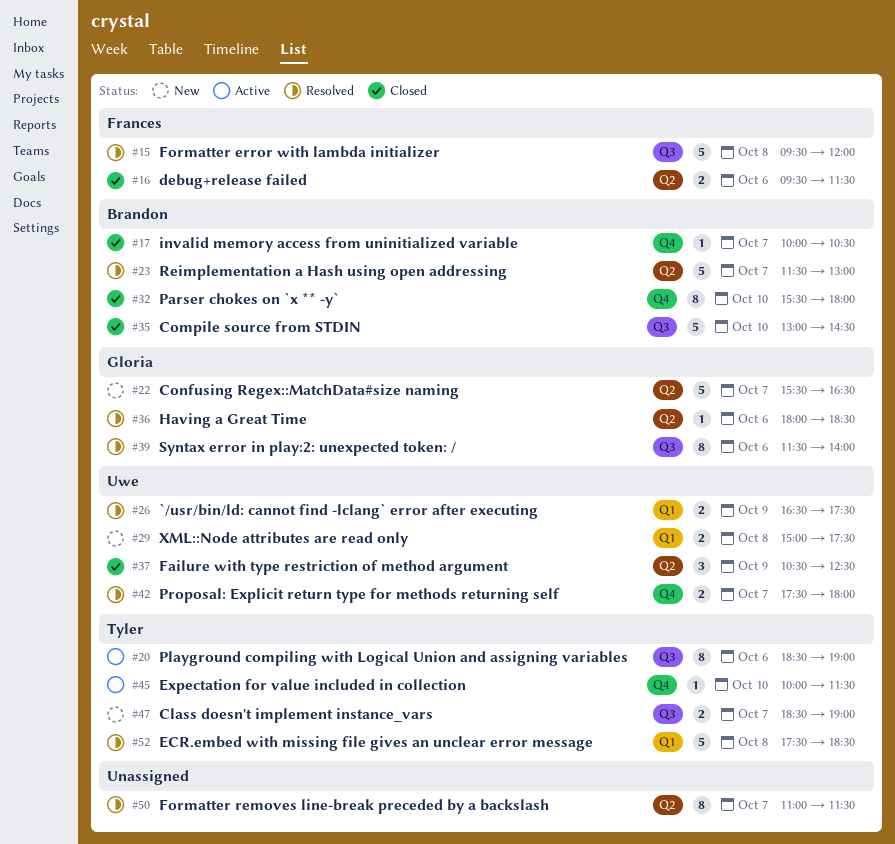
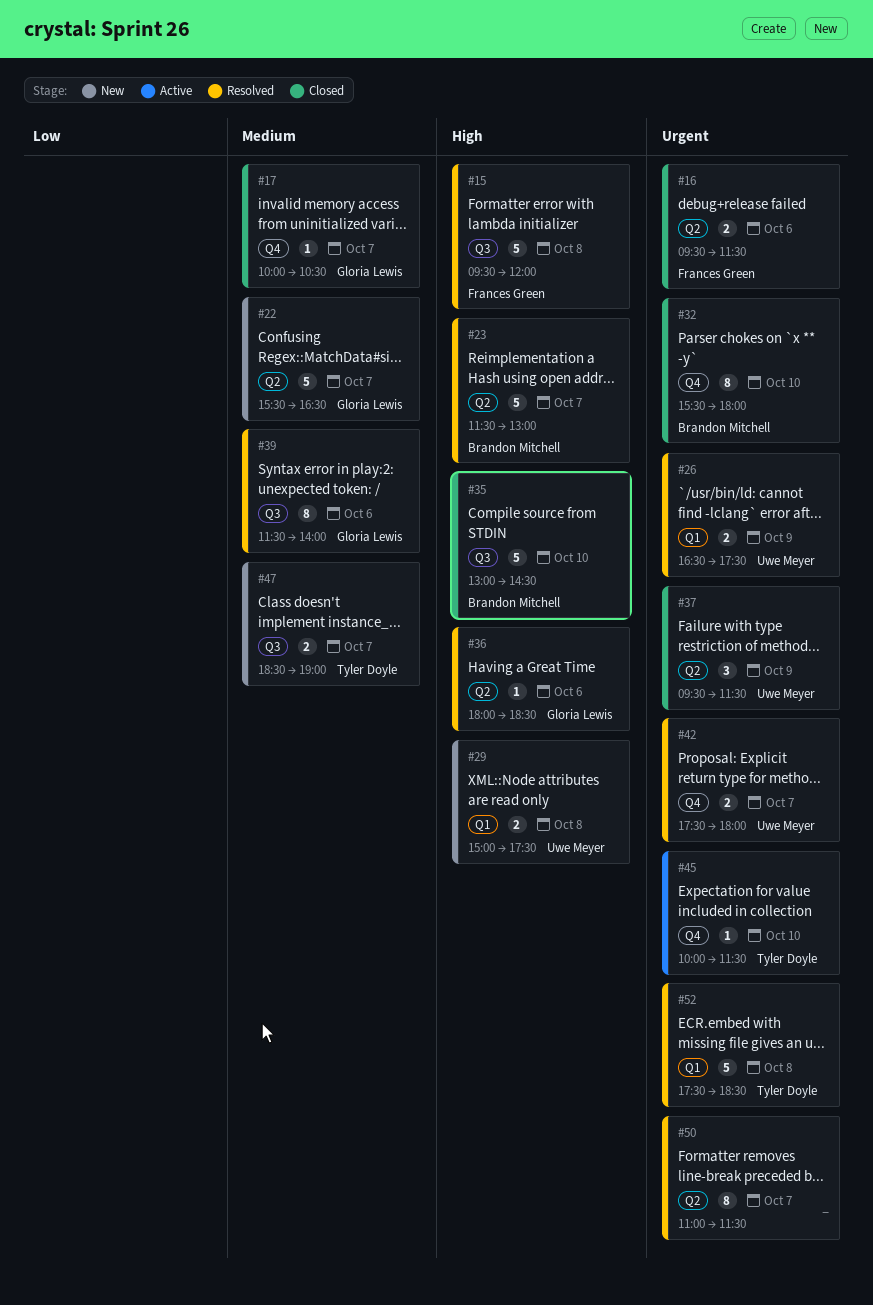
#17, owner: Brandon Mitchell -> Gloria Lewis
#20: present -> none
#37, begins: 10:30 -> 09:30
#37, ends: 12:30 -> 11:30

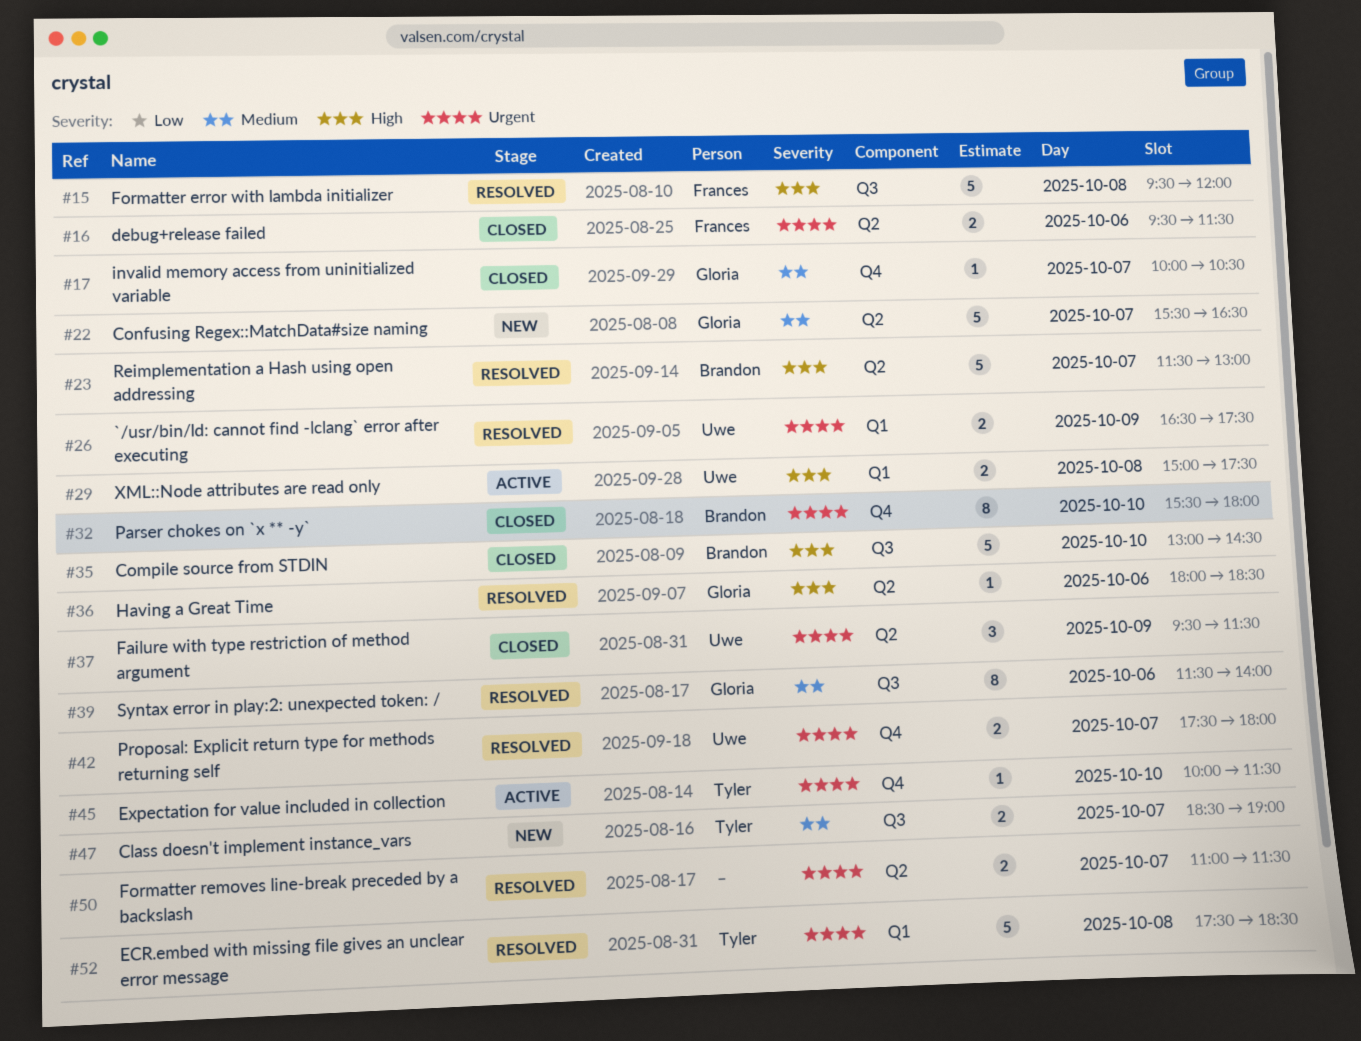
#29, status: New -> Active
#50, estimate: 8 -> 2

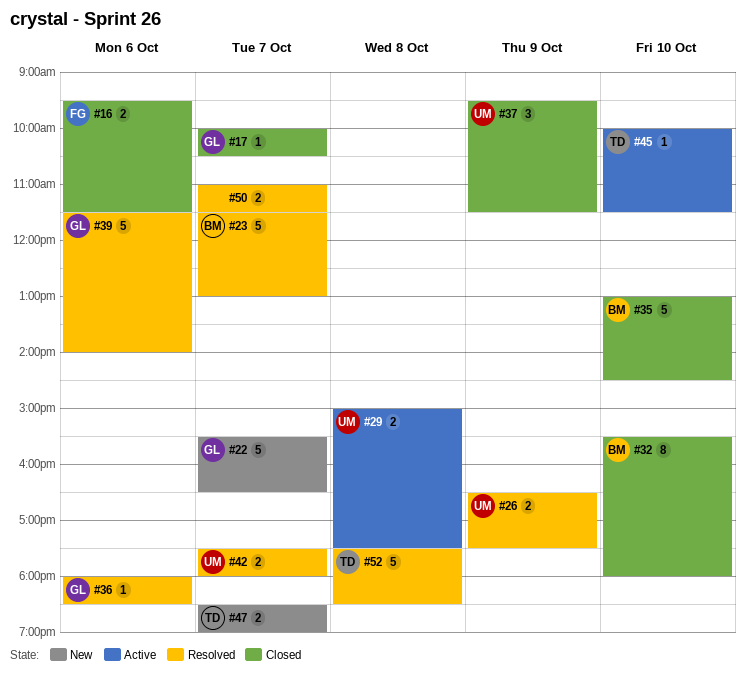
#15: present -> none
#39, estimate: 8 -> 5

